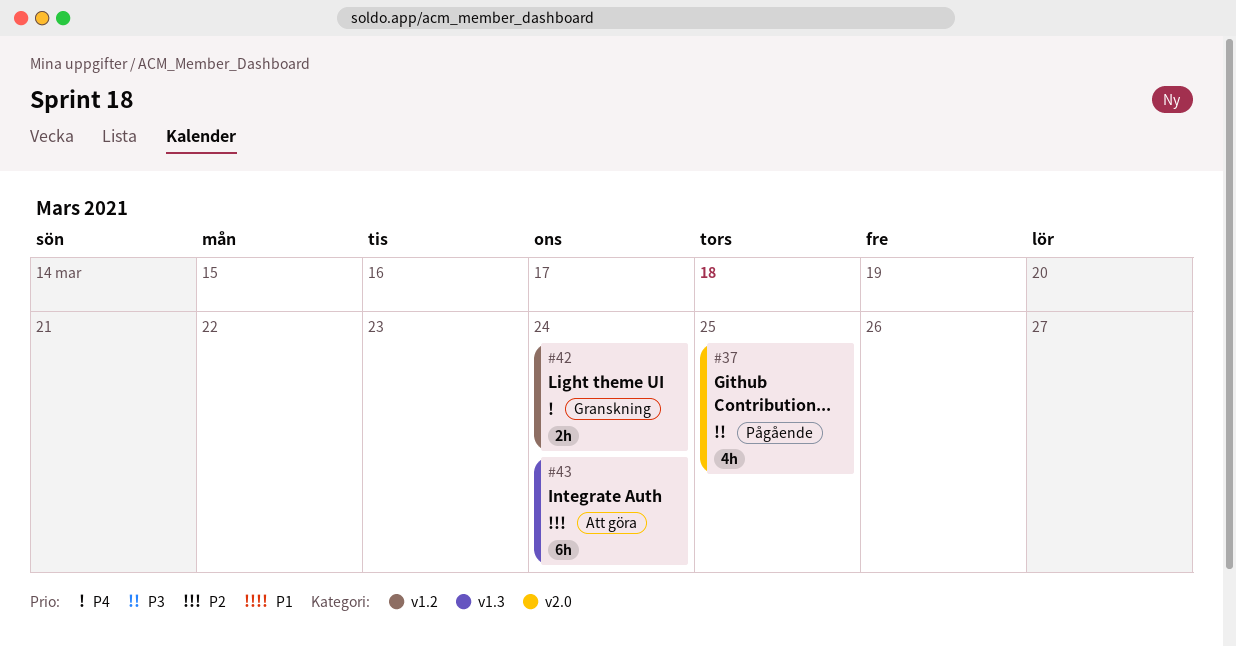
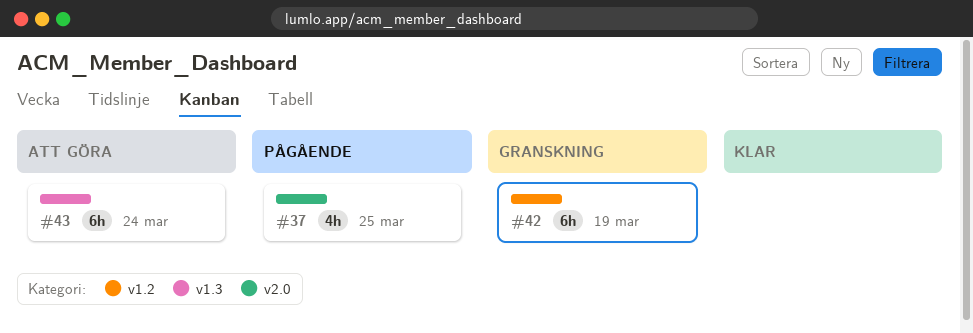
#42, estimate: 2h -> 6h
#42, due: Mar 24 -> Mar 19

